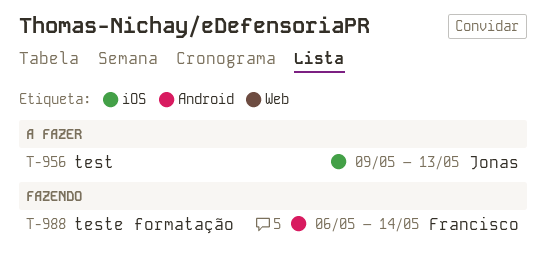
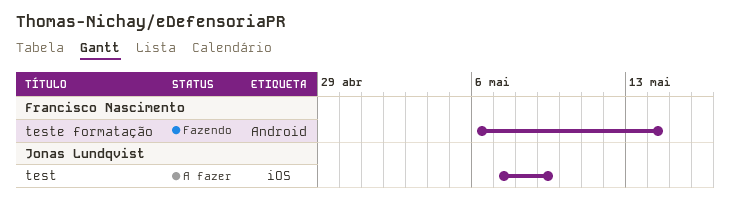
test, start: May 9 -> May 7
test, due: May 13 -> May 9

